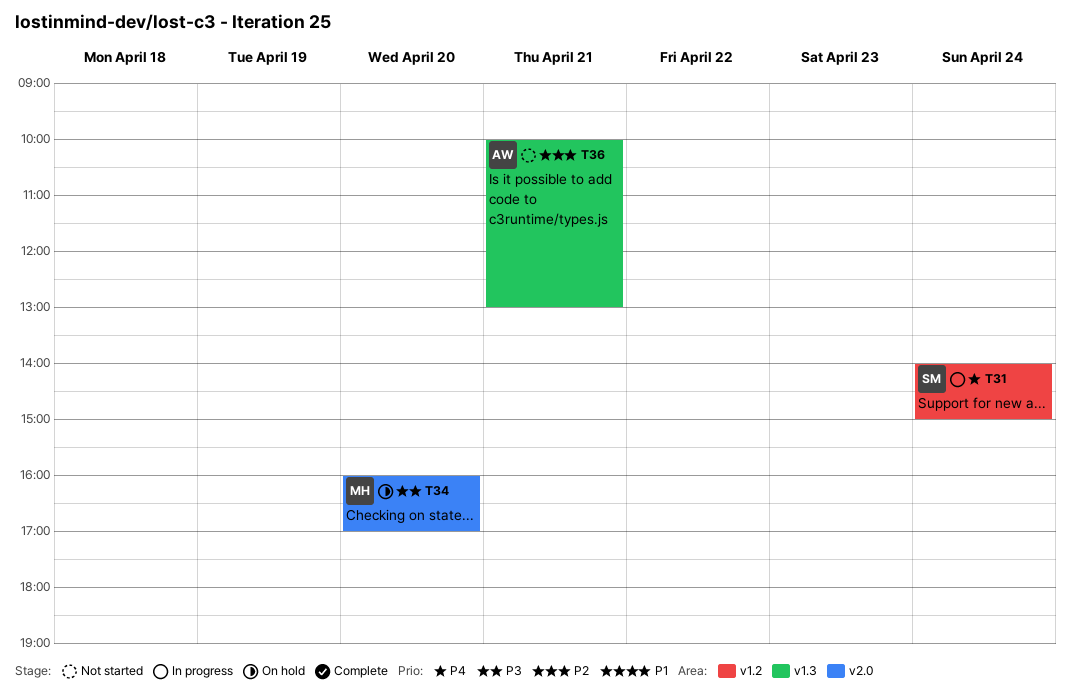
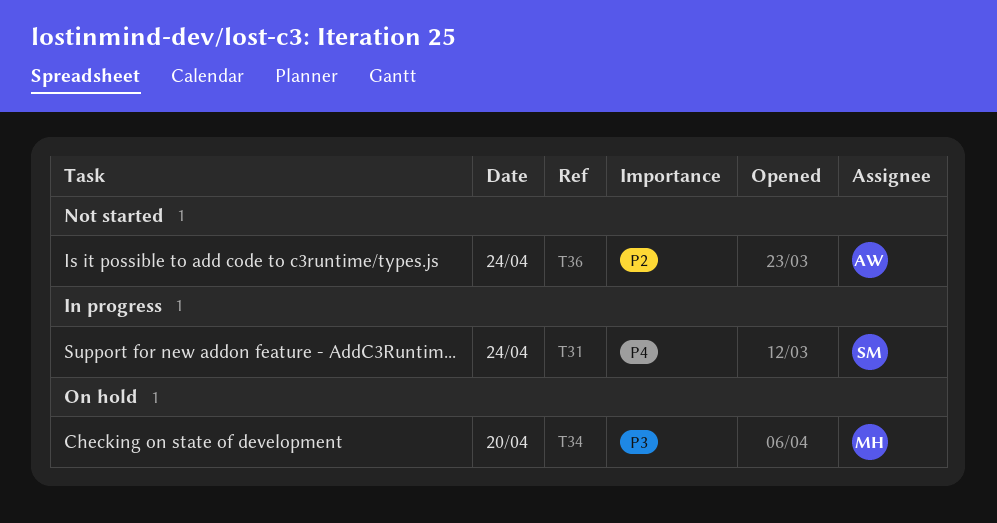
T36, day: Apr 21 -> Apr 24

